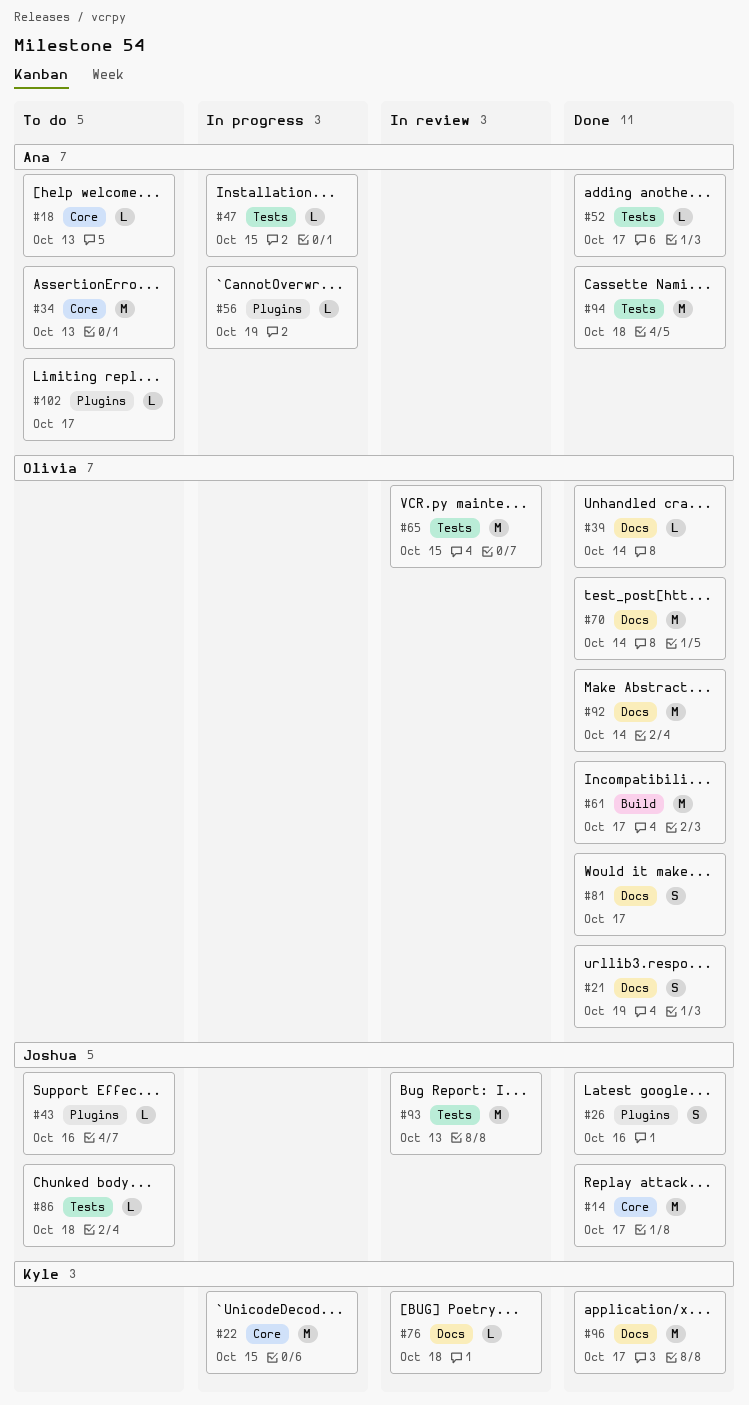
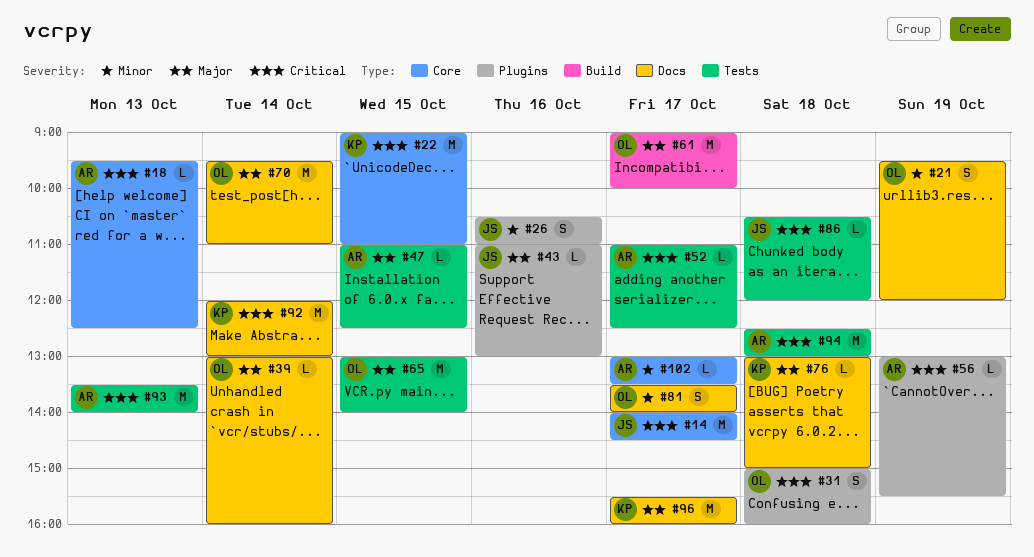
#31: none -> present
#34: present -> none
#92, owner: Olivia -> Kyle
#93, owner: Joshua -> Ana
#102, label: Plugins -> Core

